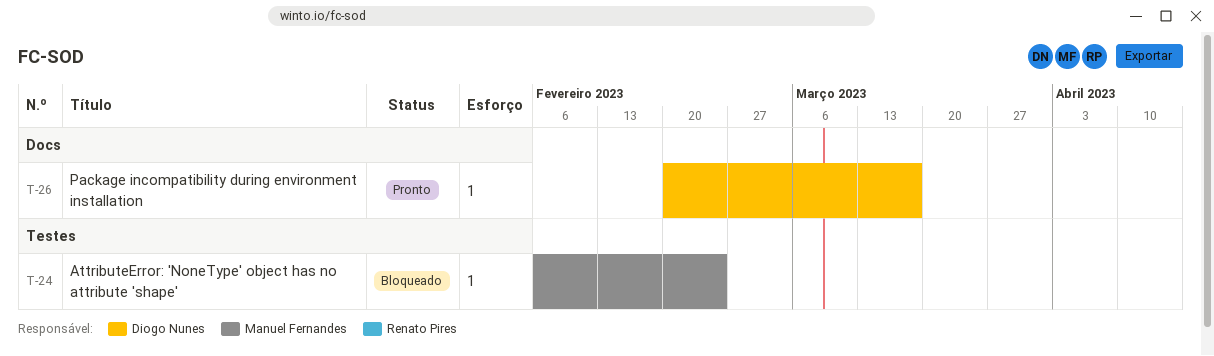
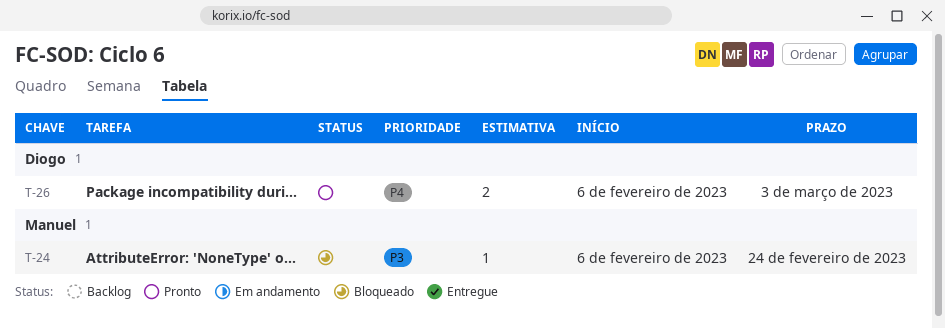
T-26, estimate: 1 -> 2
T-26, start: Feb 20 -> Feb 6
T-26, due: Mar 17 -> Mar 3

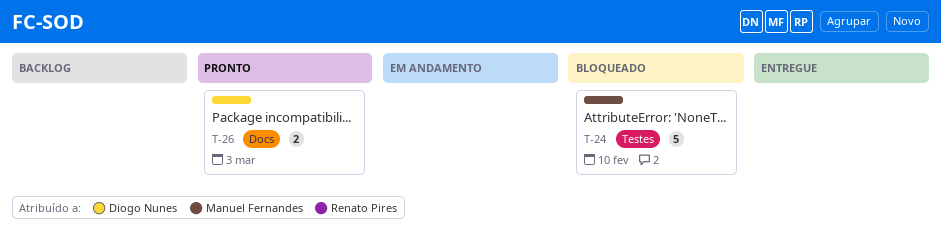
T-24, estimate: 1 -> 5
T-24, due: Feb 24 -> Feb 10

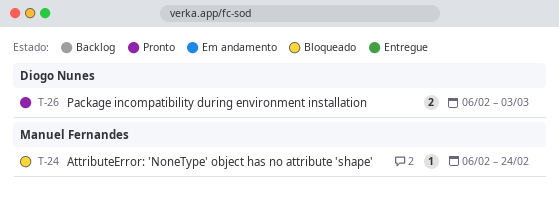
T-24, estimate: 5 -> 1
T-24, due: Feb 10 -> Feb 24

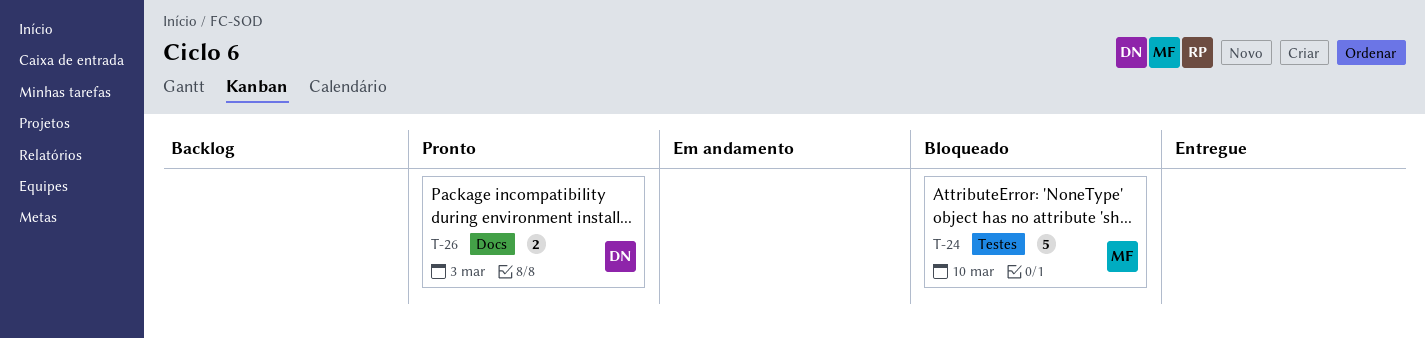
T-24, estimate: 1 -> 5
T-24, due: Feb 24 -> Mar 10

